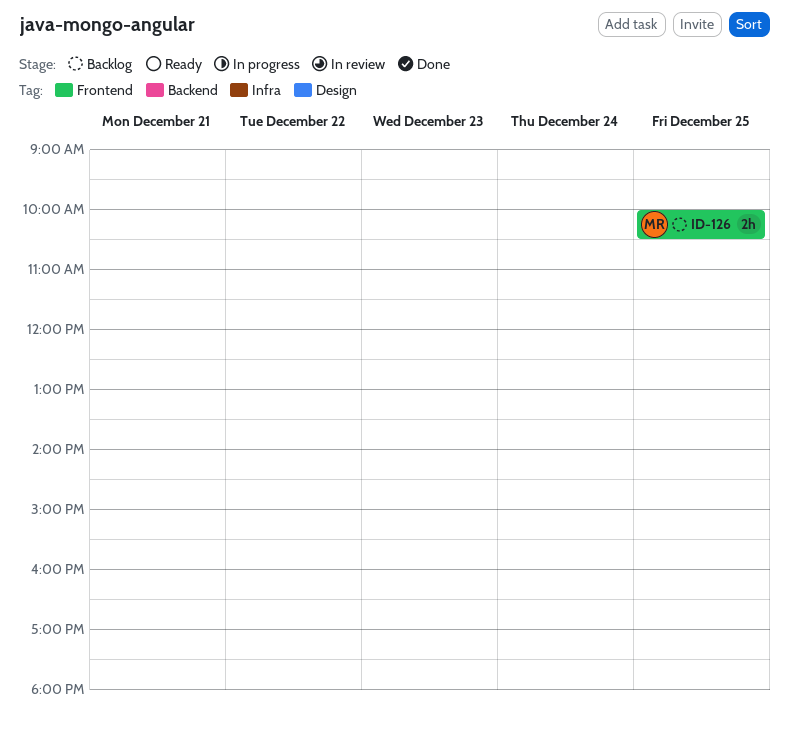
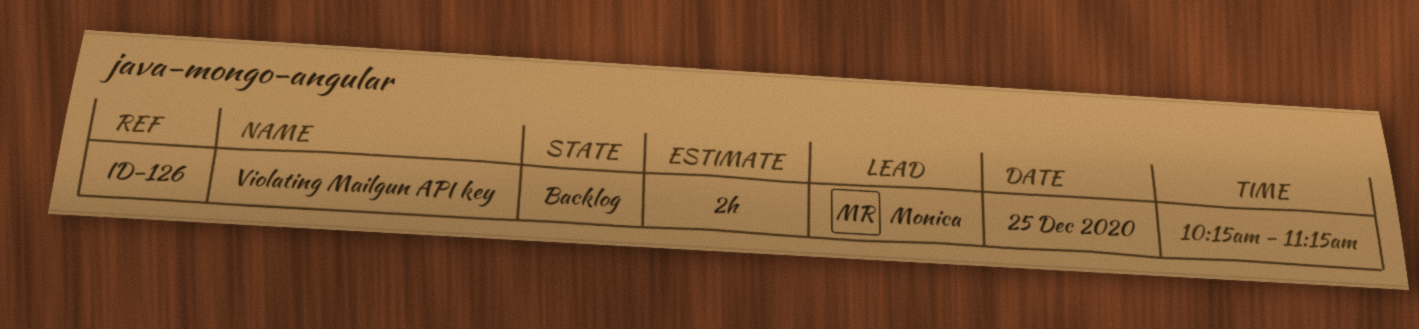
ID-126, begins: 10:00 -> 10:15
ID-126, ends: 10:30 -> 11:15

